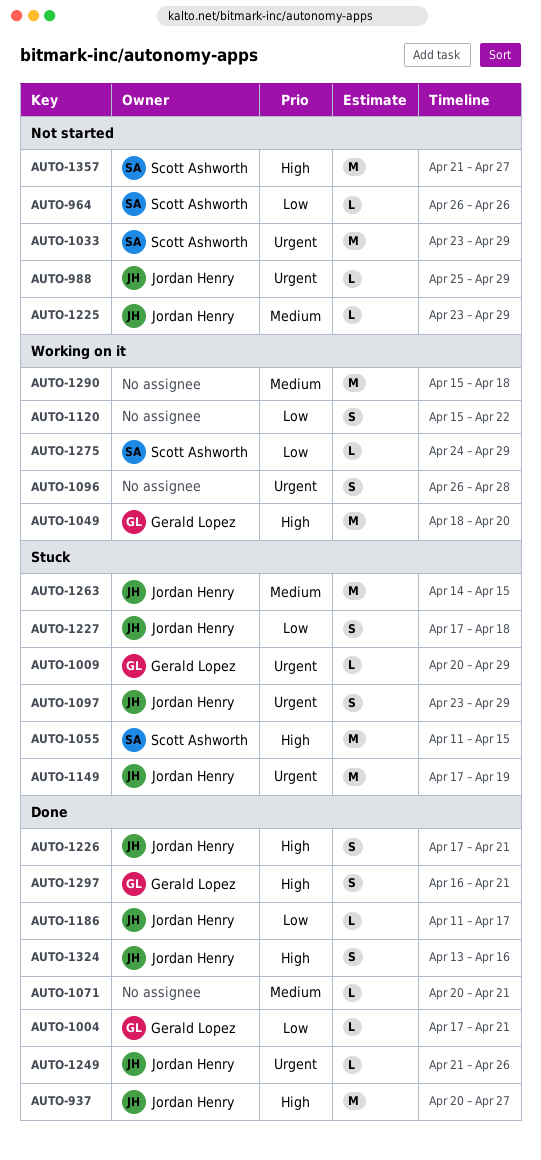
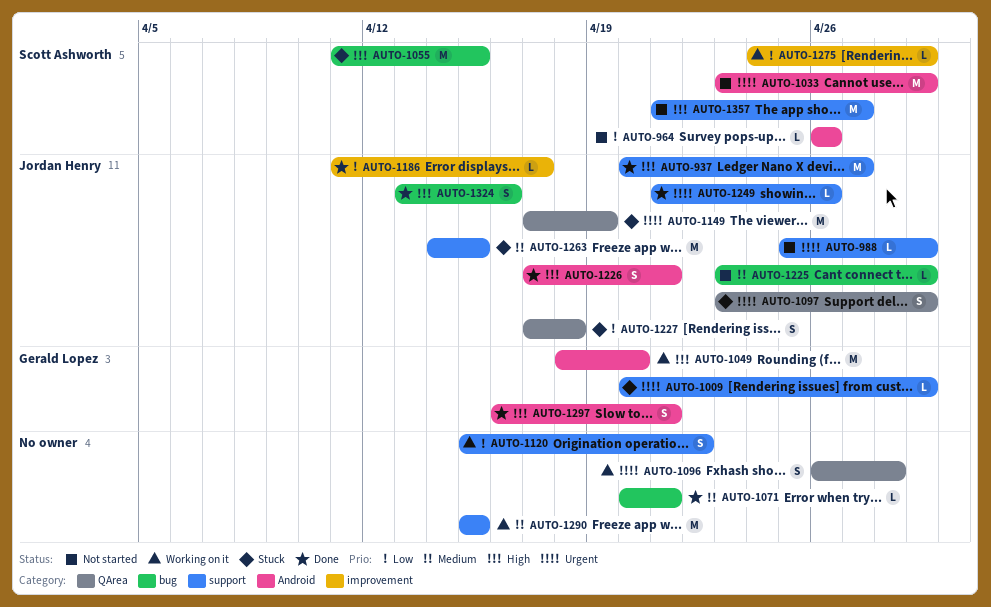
AUTO-1004: present -> none
AUTO-1290, due: Apr 18 -> Apr 15

